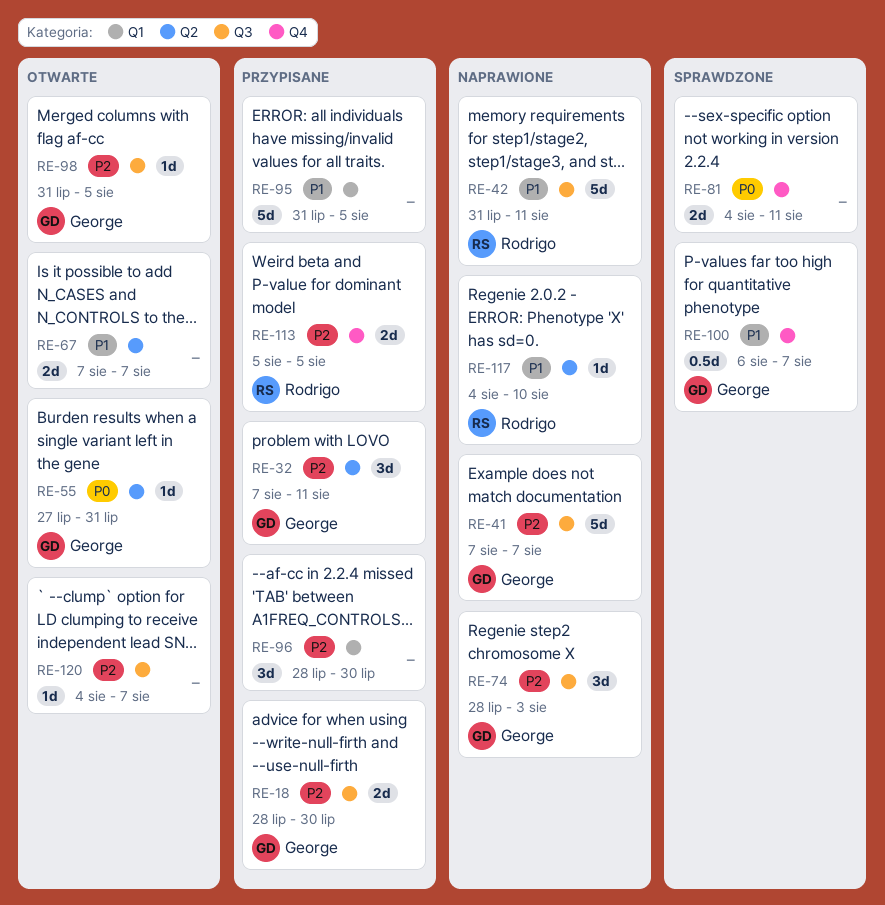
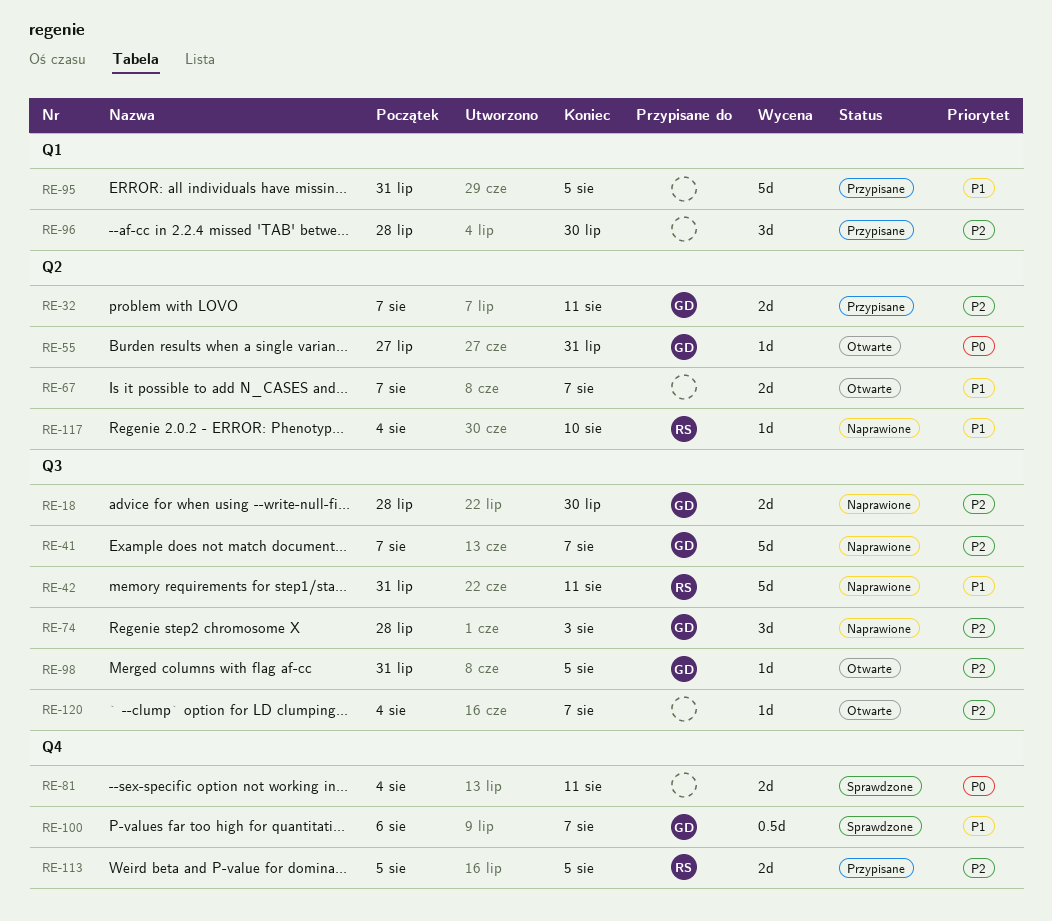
RE-18, status: Przypisane -> Naprawione
RE-32, estimate: 3d -> 2d

